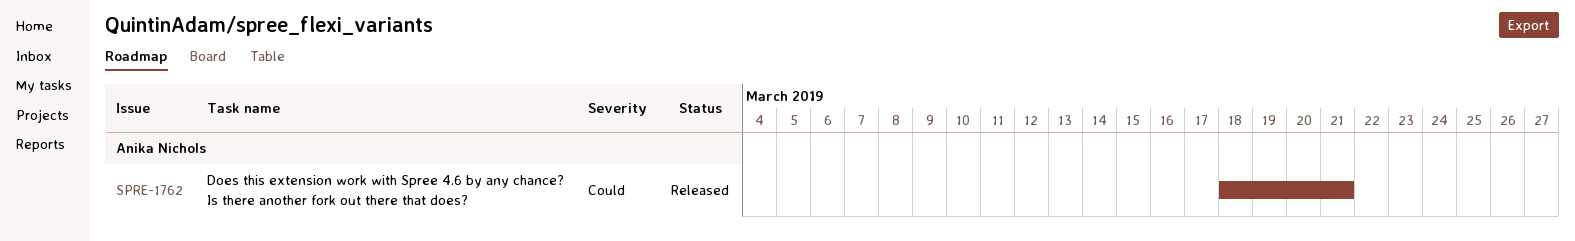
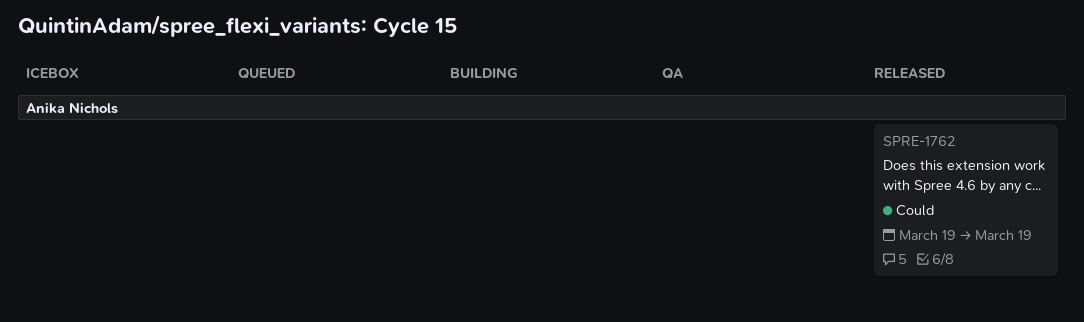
SPRE-1762, start: Mar 18 -> Mar 19
SPRE-1762, due: Mar 21 -> Mar 19

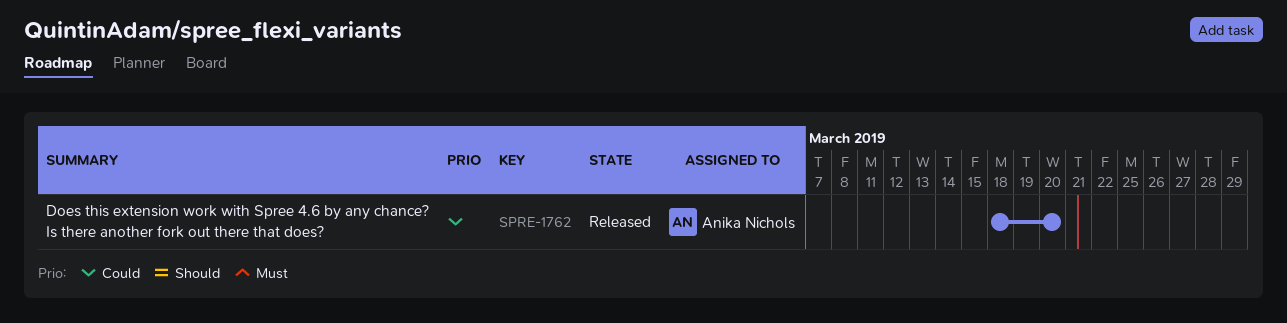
SPRE-1762, start: Mar 19 -> Mar 18
SPRE-1762, due: Mar 19 -> Mar 20

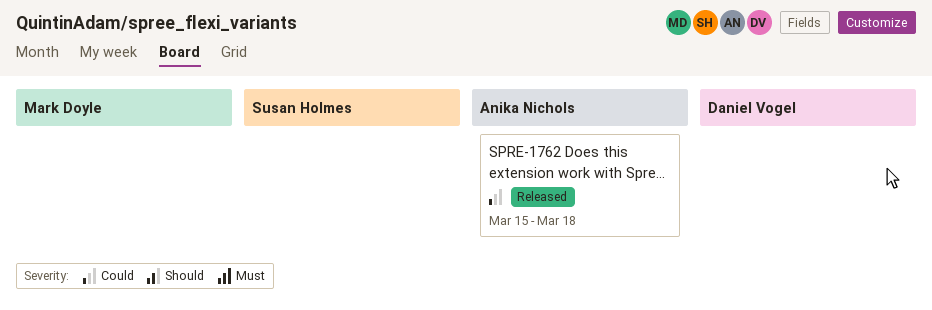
SPRE-1762, start: Mar 18 -> Mar 15
SPRE-1762, due: Mar 20 -> Mar 18

